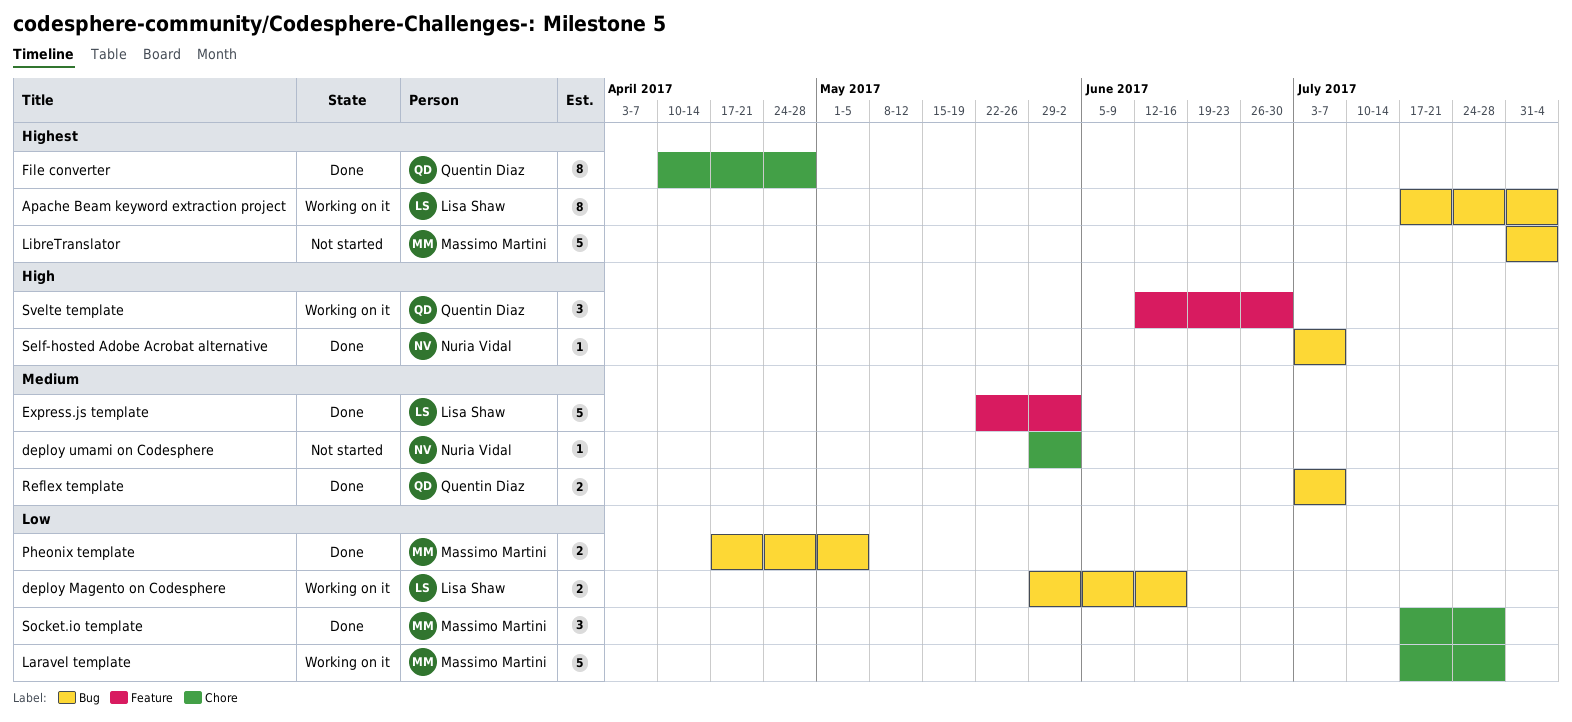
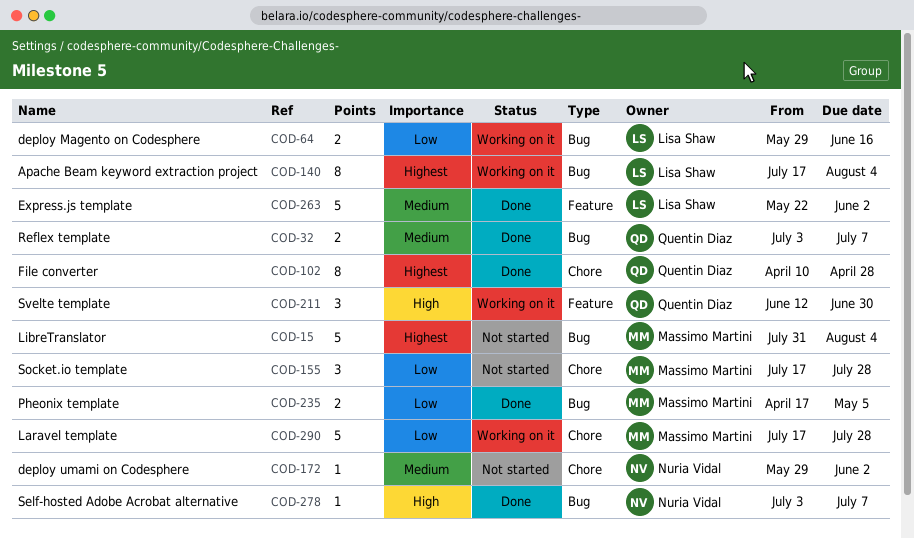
Socket.io template, status: Done -> Not started

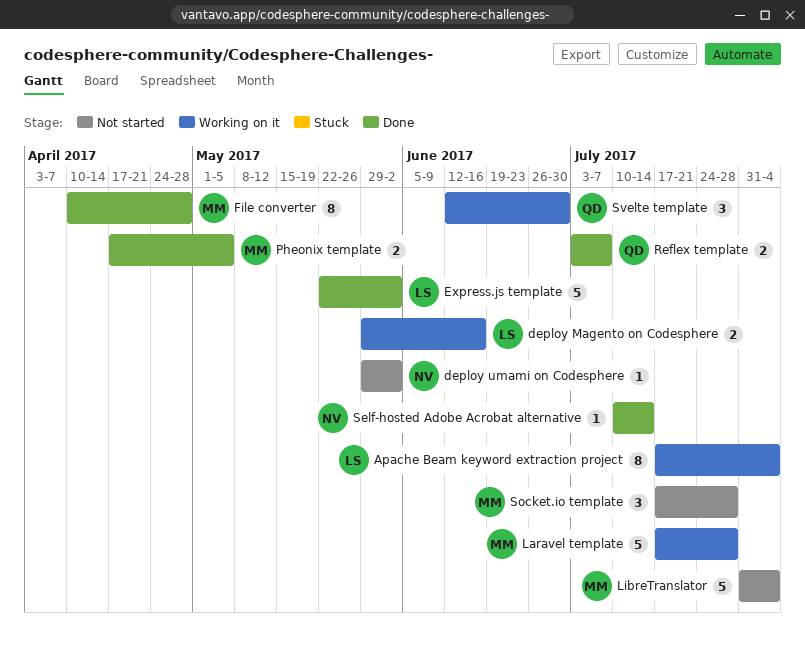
File converter, owner: Quentin Diaz -> Massimo Martini
Self-hosted Adobe Acrobat alternative, start: Jul 3 -> Jul 10
Self-hosted Adobe Acrobat alternative, due: Jul 7 -> Jul 14

